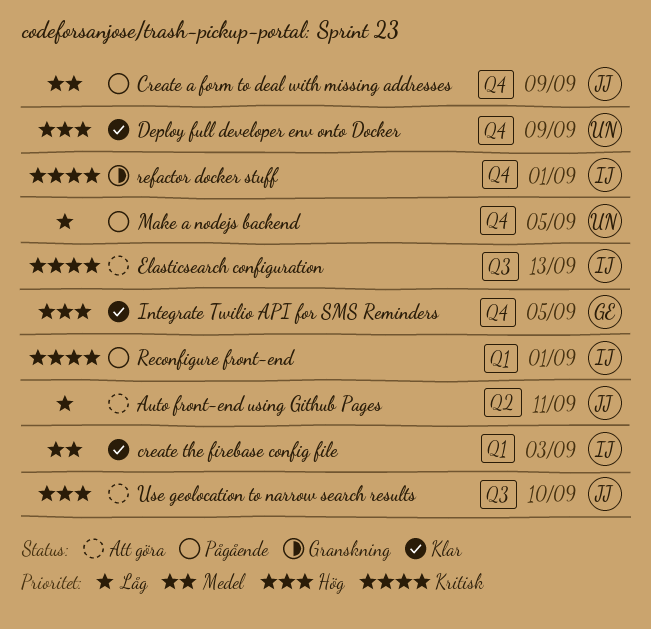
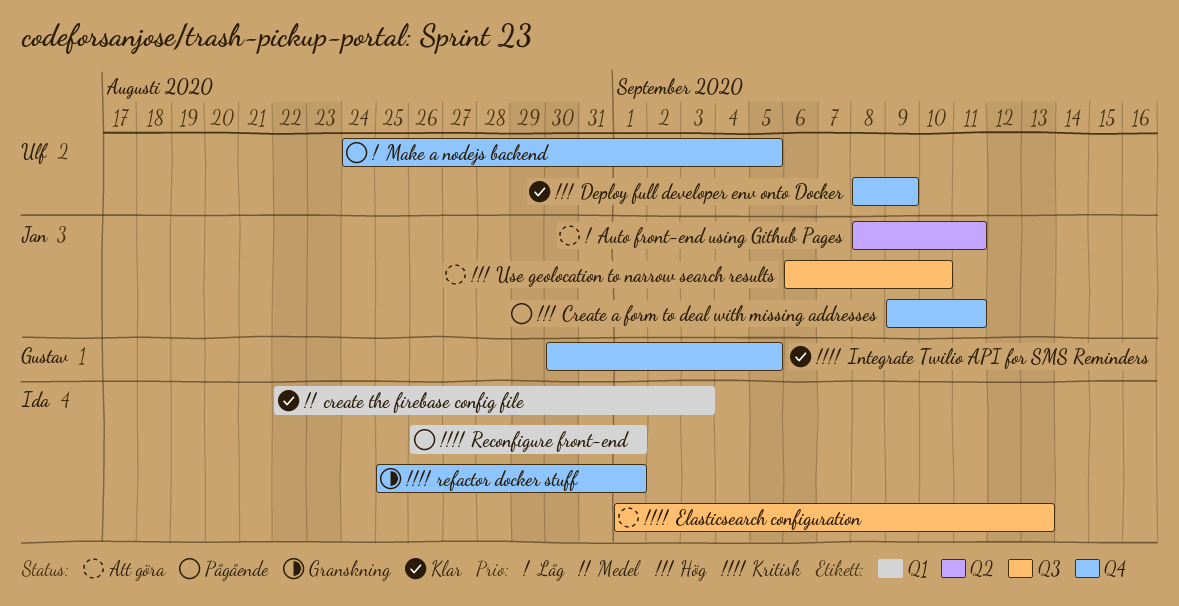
Create a form to deal with missing addresses, priority: Medel -> Hög
Create a form to deal with missing addresses, due: Sep 9 -> Sep 11
Integrate Twilio API for SMS Reminders, priority: Hög -> Kritisk

